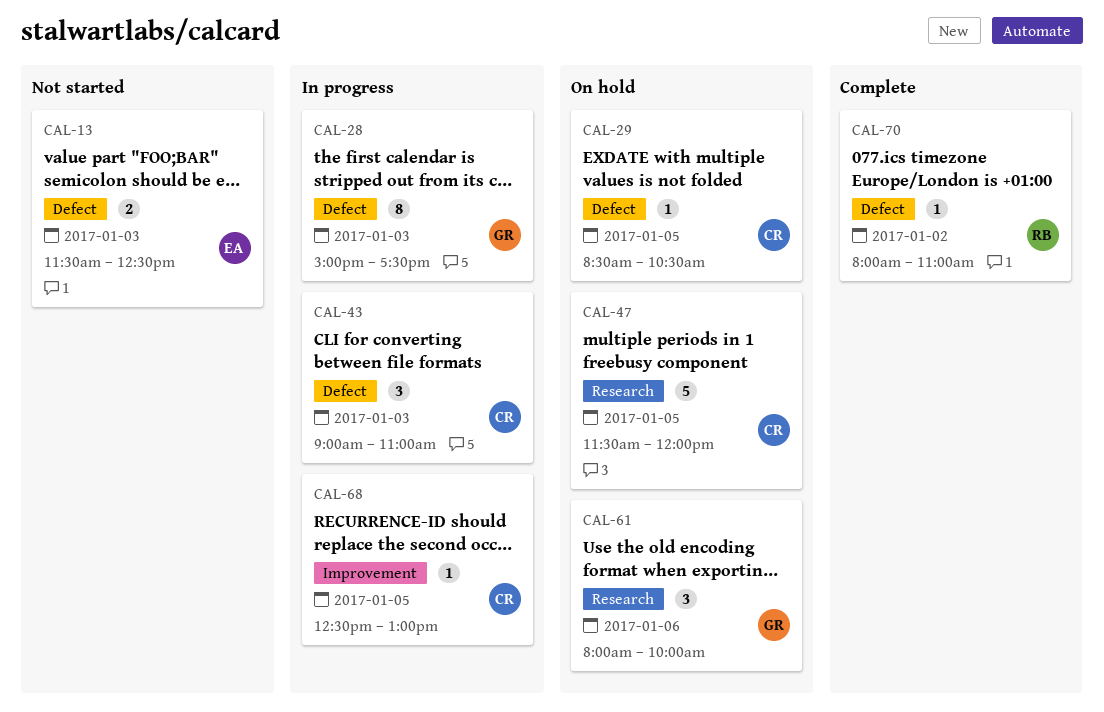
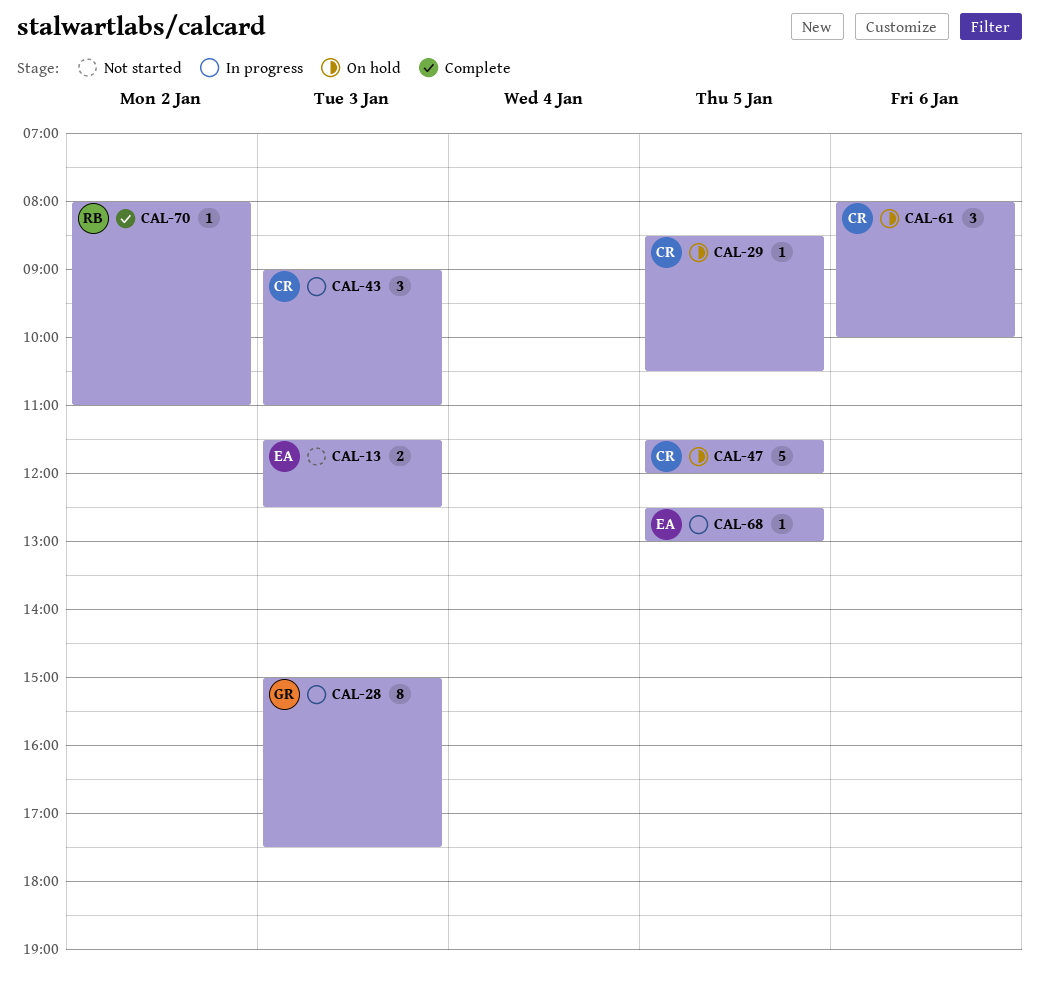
CAL-61, owner: GR -> CR
CAL-68, owner: CR -> EA

